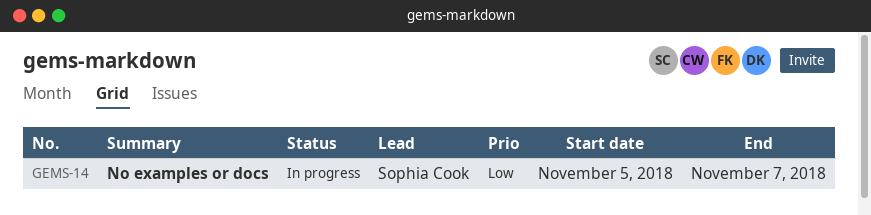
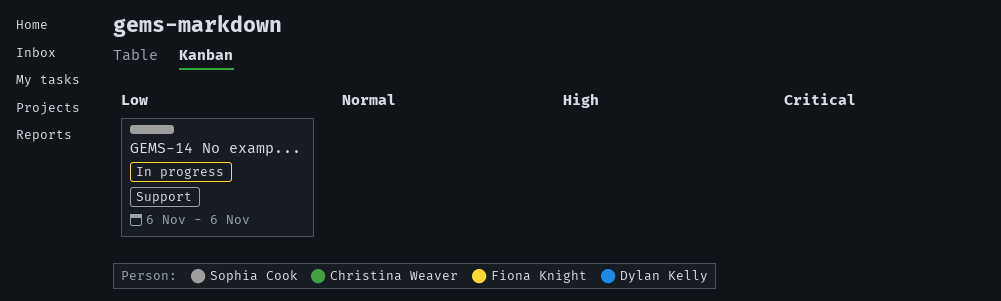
GEMS-14, start: Nov 5 -> Nov 6
GEMS-14, due: Nov 7 -> Nov 6

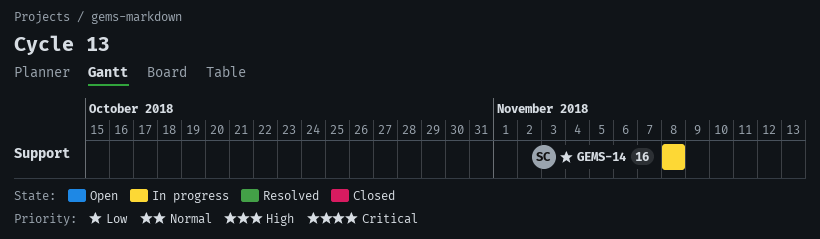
GEMS-14, start: Nov 6 -> Nov 8
GEMS-14, due: Nov 6 -> Nov 8

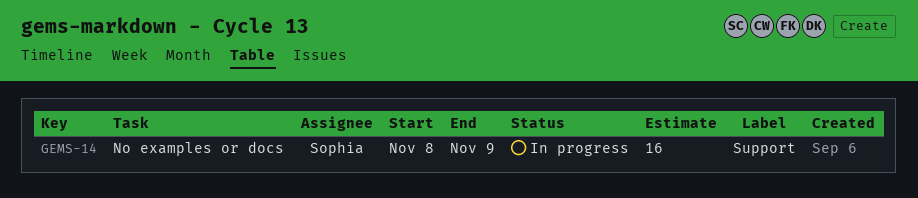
GEMS-14, due: Nov 8 -> Nov 9

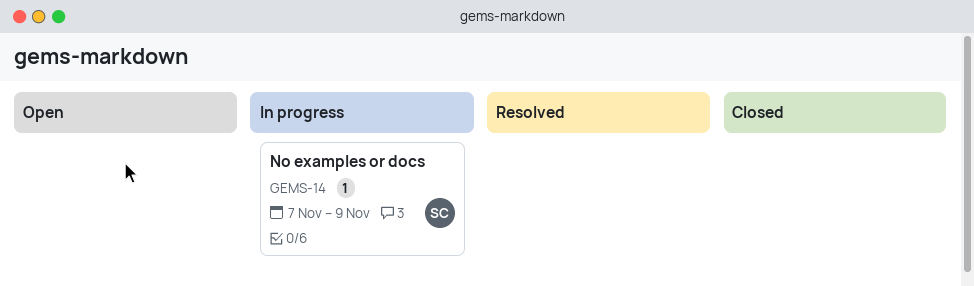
GEMS-14, estimate: 16 -> 1
GEMS-14, start: Nov 8 -> Nov 7

